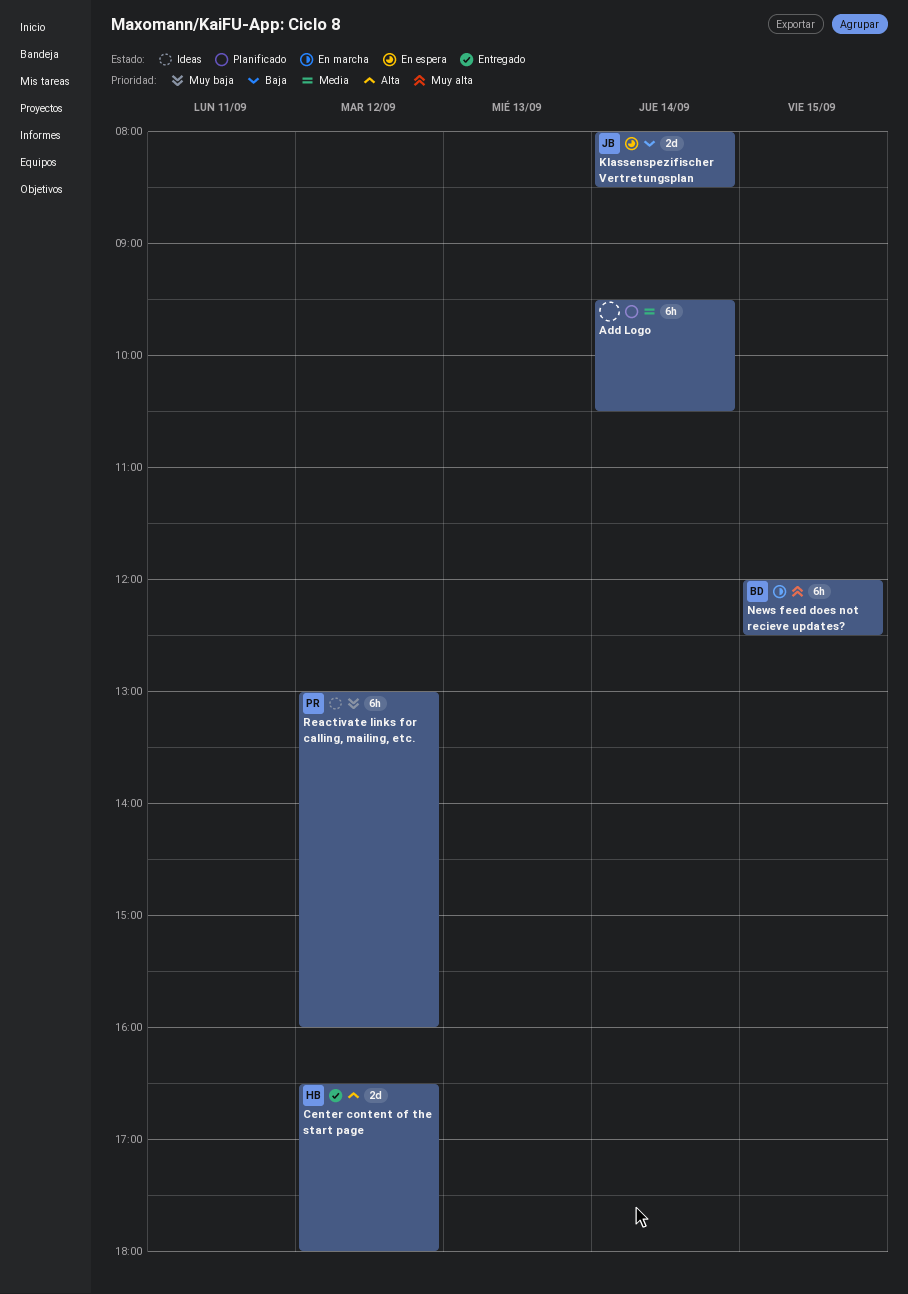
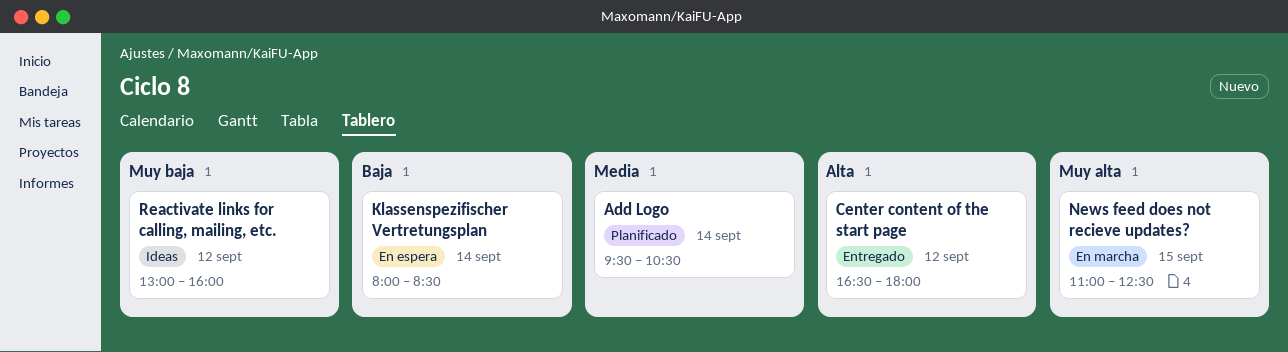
News feed does not recieve updates?, begins: 12:00 -> 11:00

